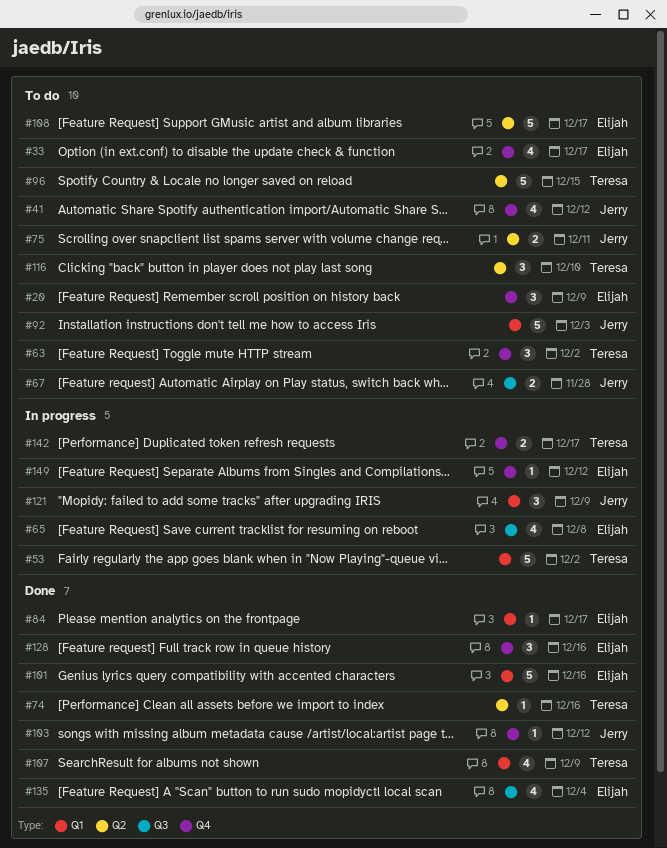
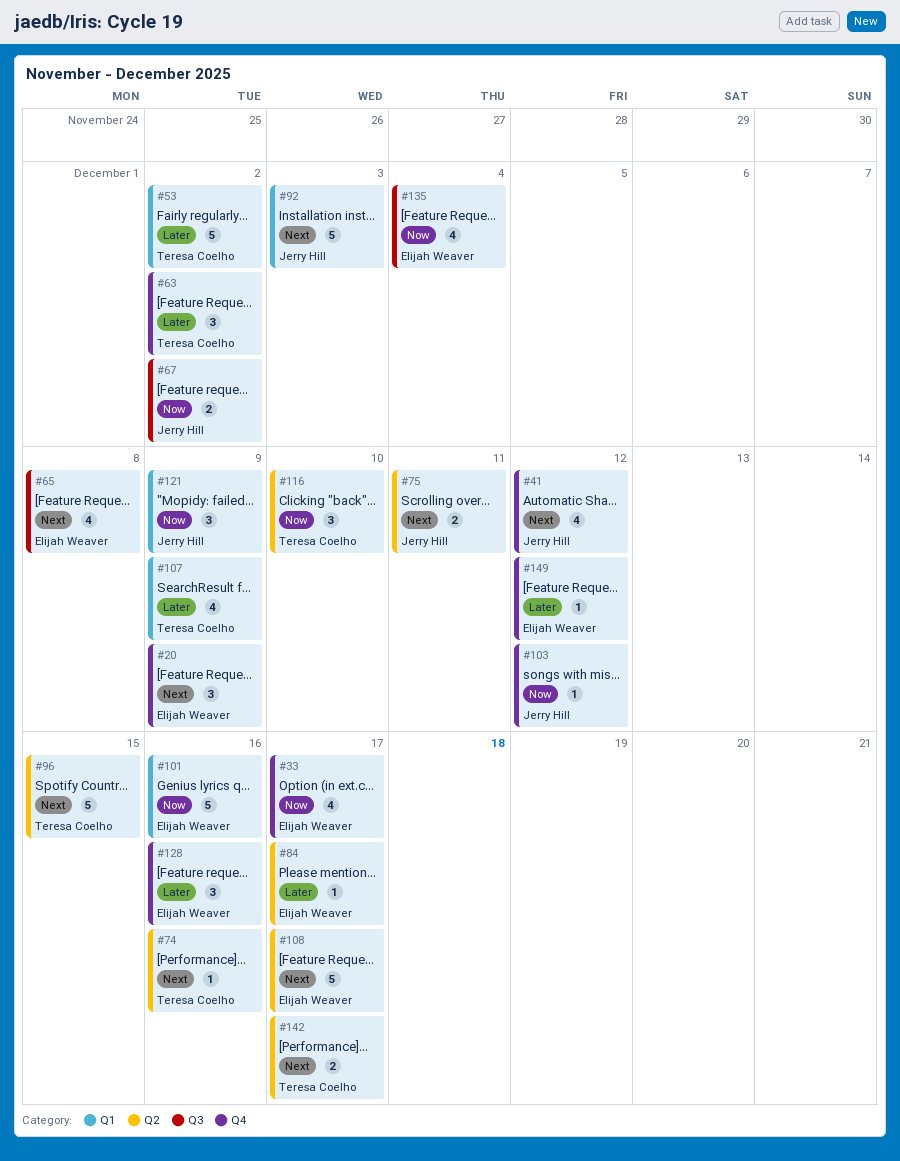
#67, due: Nov 28 -> Dec 2
#84, label: Q1 -> Q2
#142, label: Q4 -> Q2

